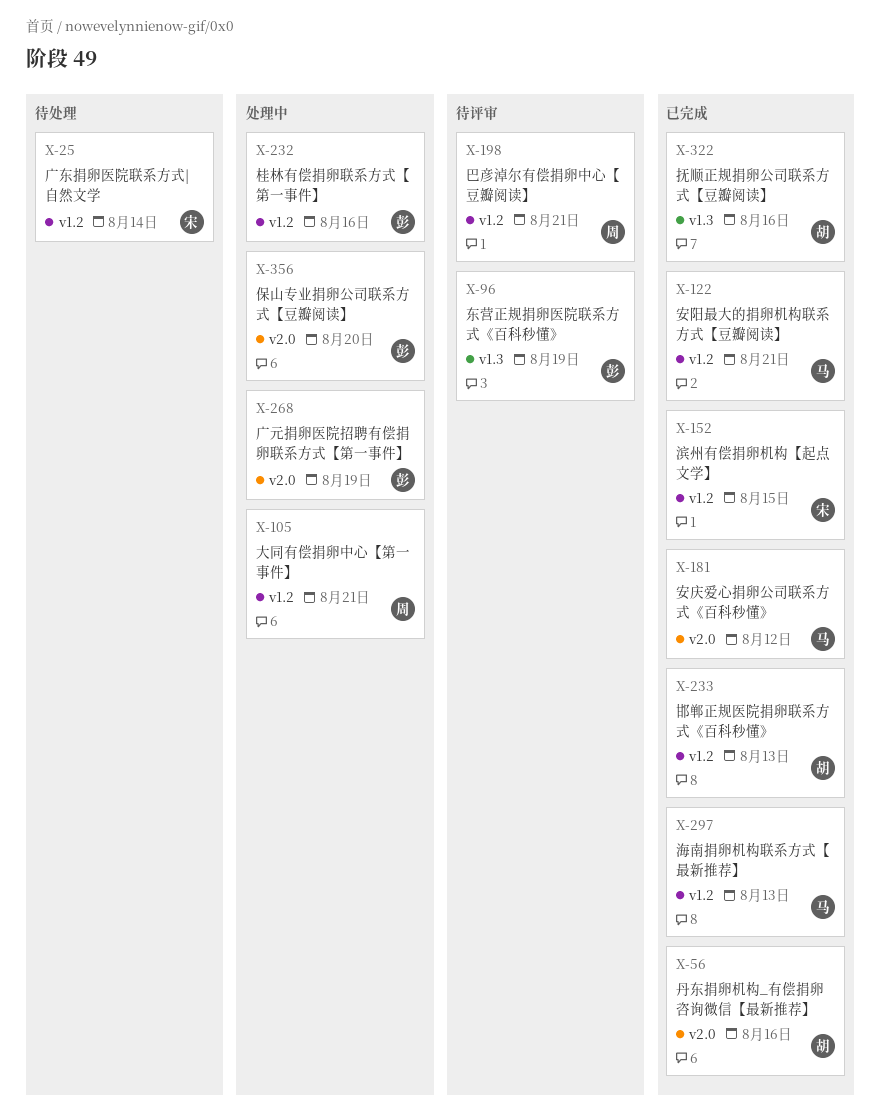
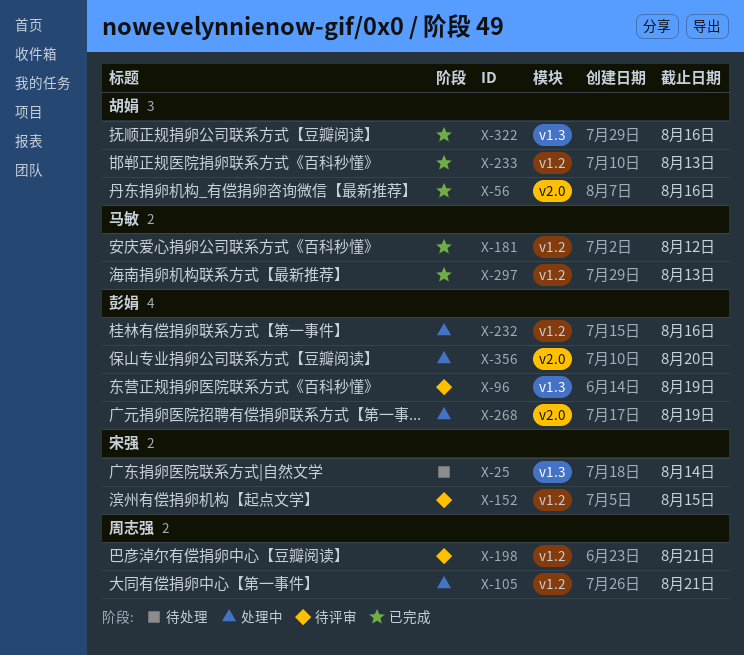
X-25, label: v1.2 -> v1.3
X-122: present -> none
X-152, status: 已完成 -> 待评审
X-181, label: v2.0 -> v1.2

